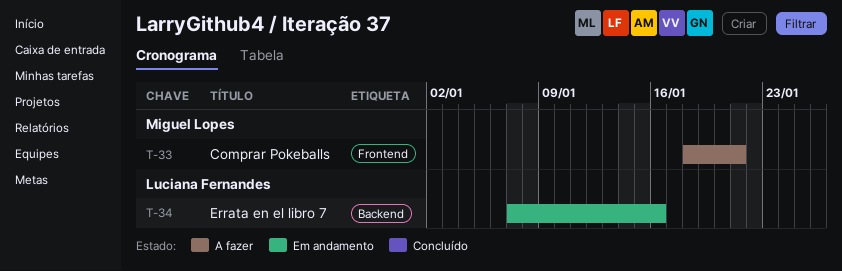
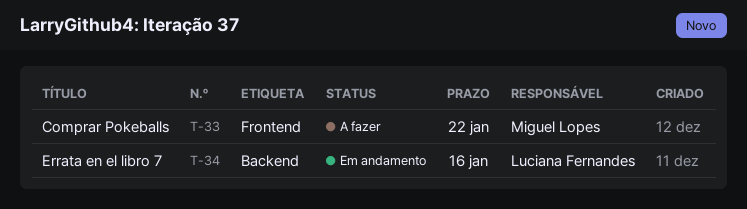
T-33, due: Jan 21 -> Jan 22

